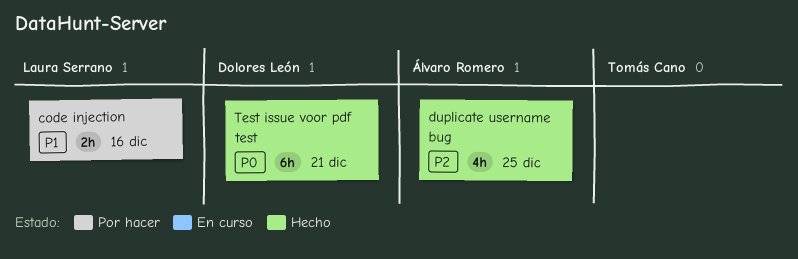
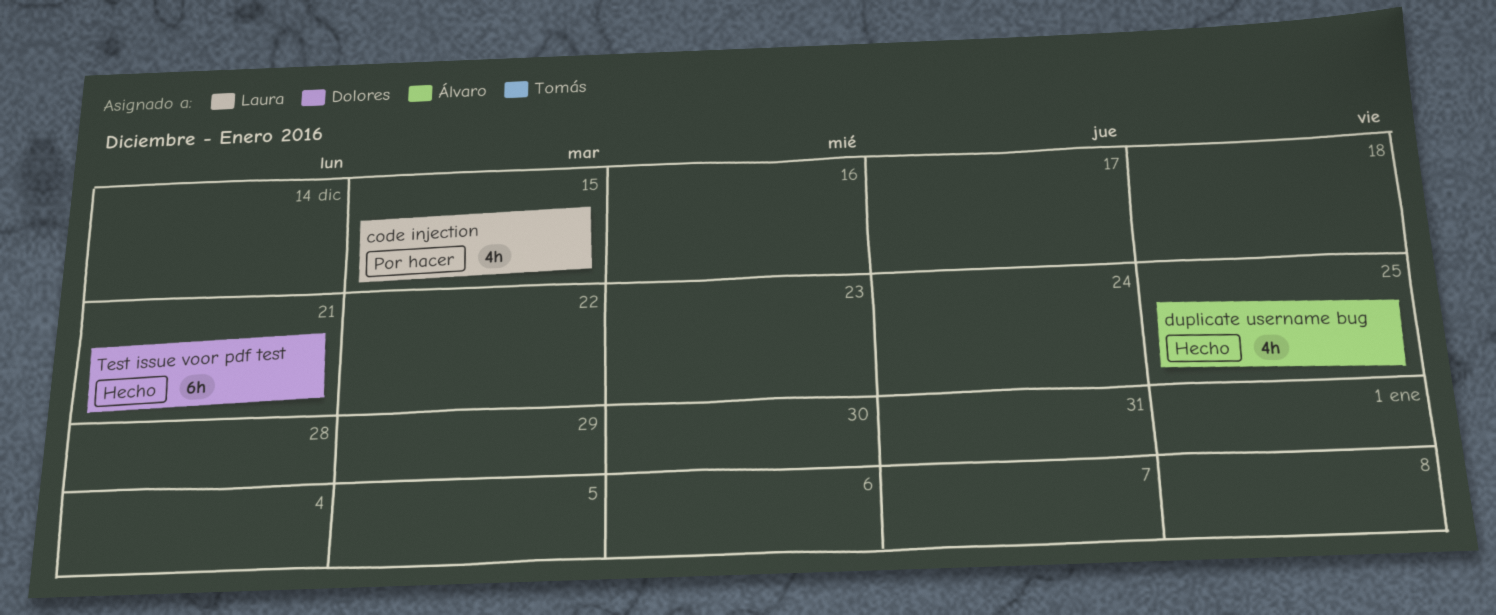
code injection, estimate: 2h -> 4h
code injection, due: Dec 16 -> Dec 15

